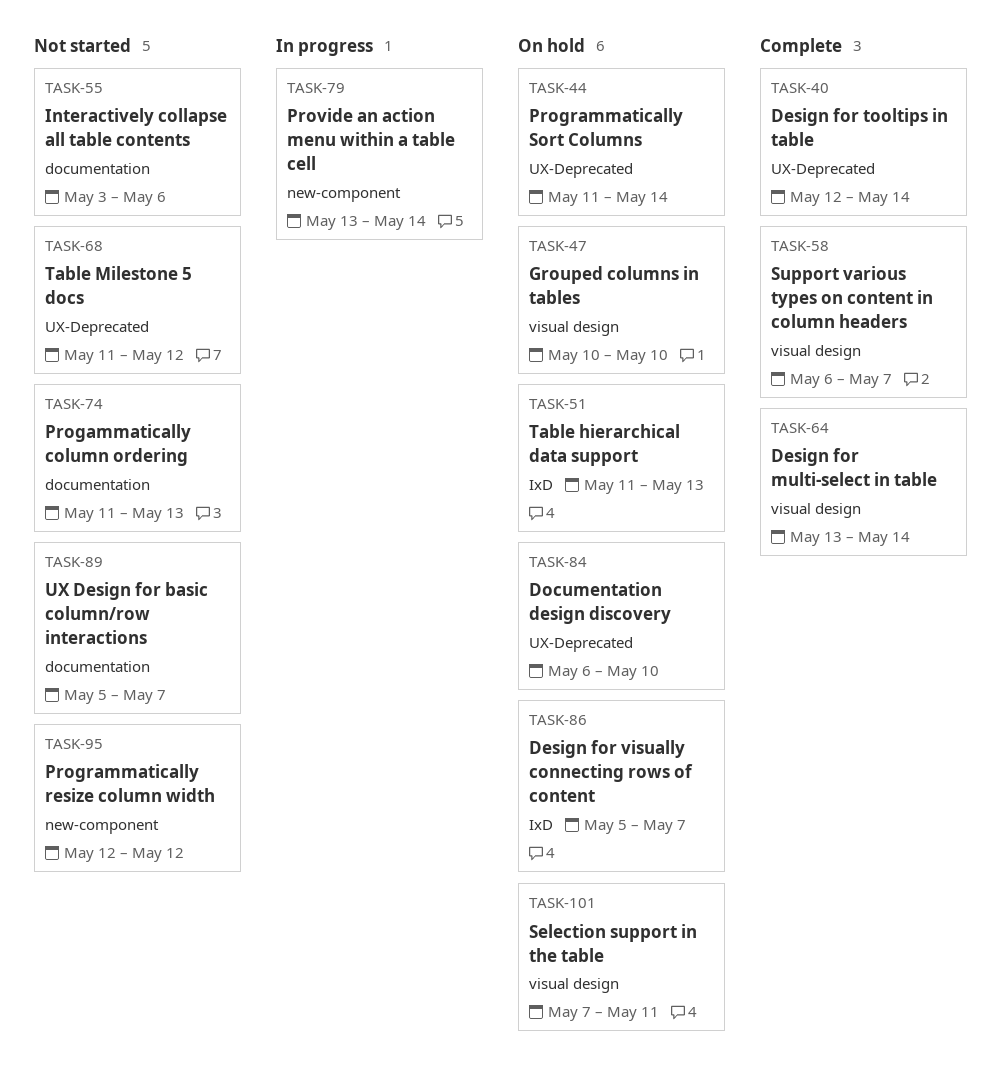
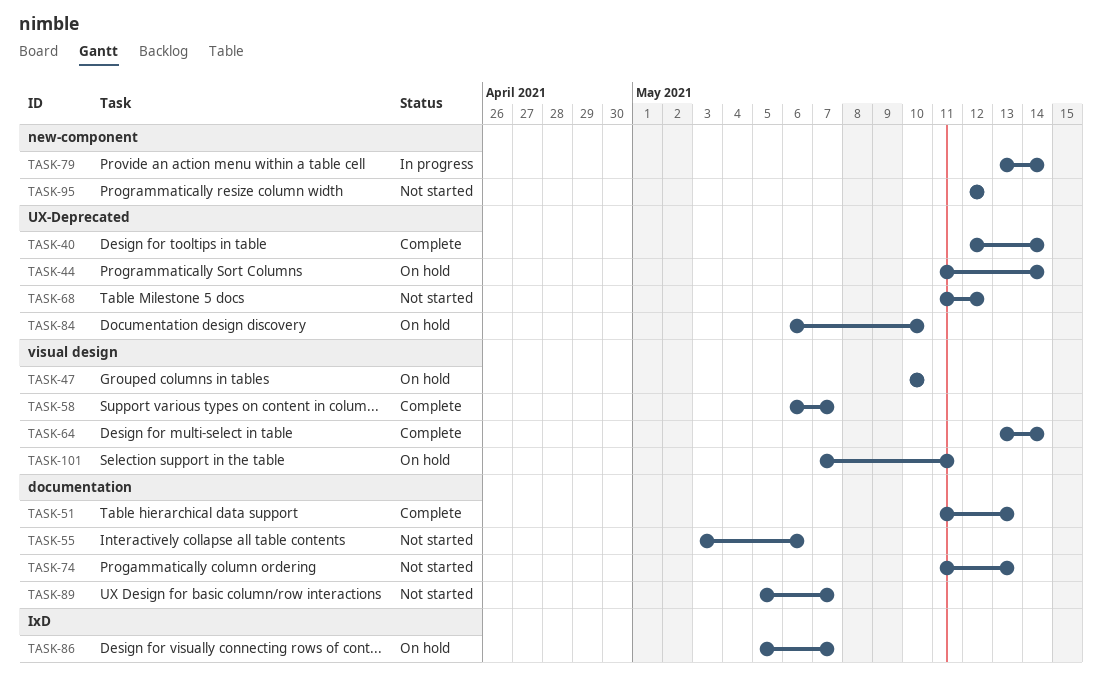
TASK-51, status: On hold -> Complete
TASK-51, label: IxD -> documentation

